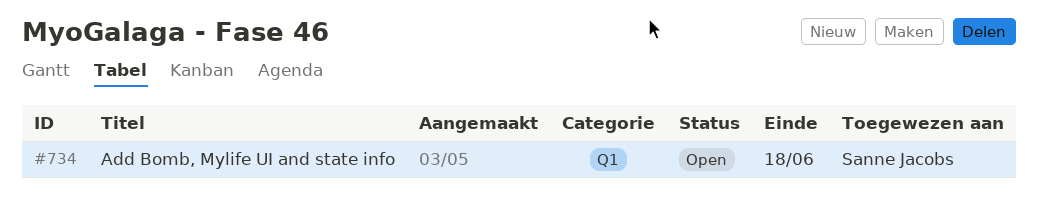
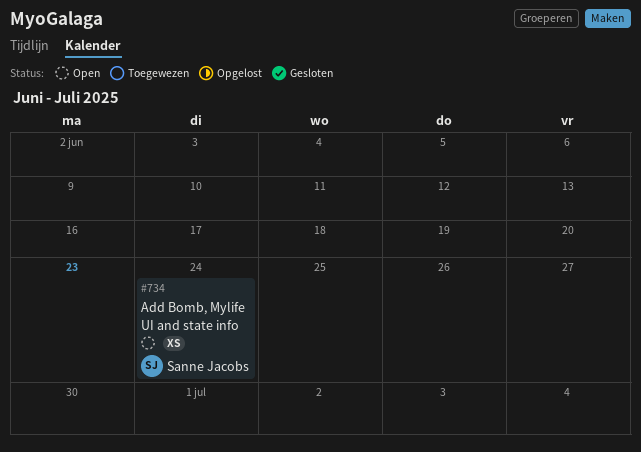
#734, due: Jun 18 -> Jun 24

